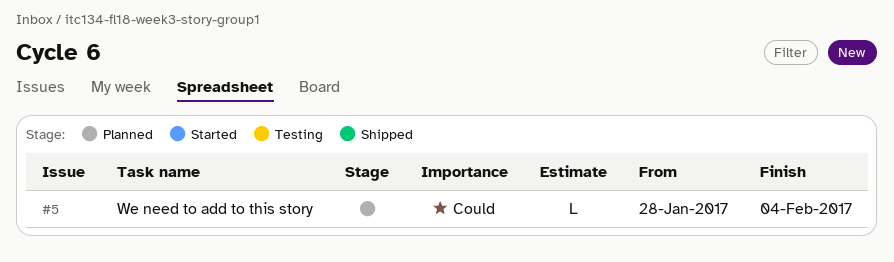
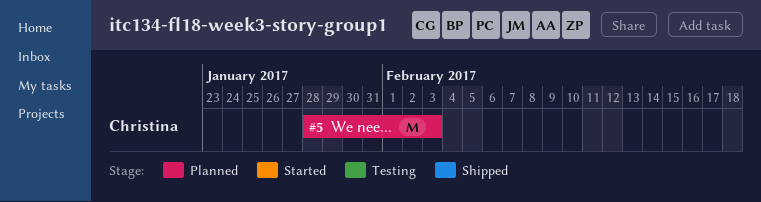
#5, estimate: L -> M
#5, due: Feb 4 -> Feb 3

